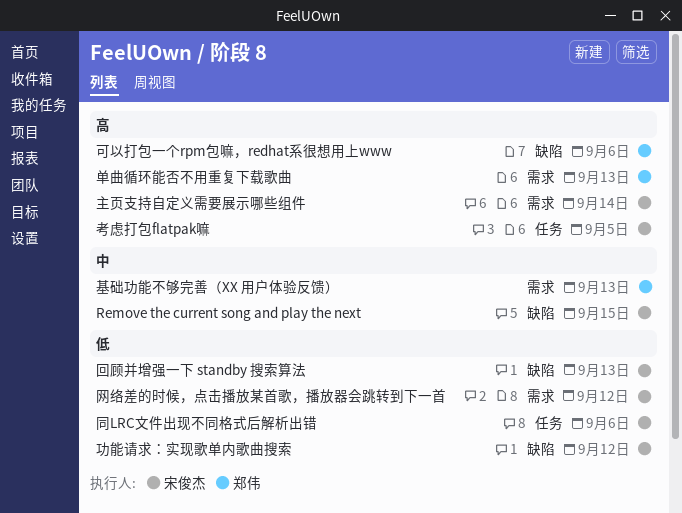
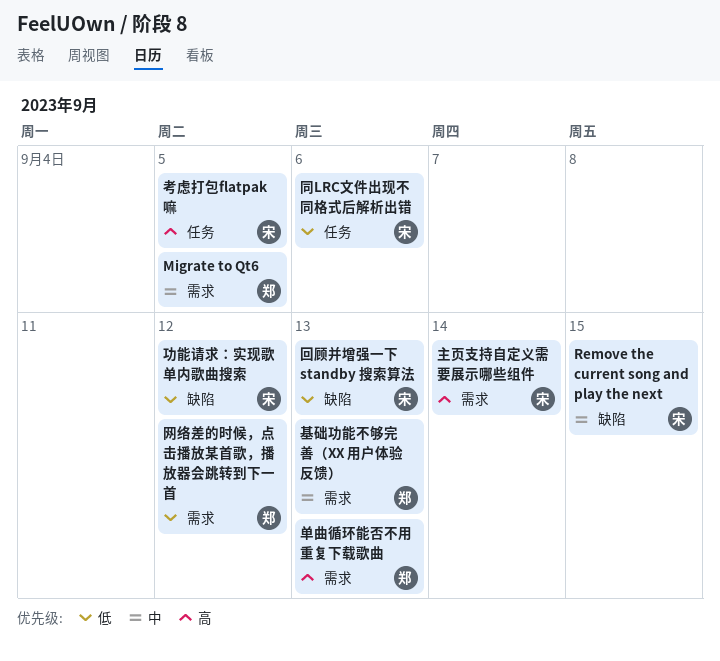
Migrate to Qt6: none -> present
可以打包一个rpm包嘛，redhat系很想用上www: present -> none
网络差的时候，点击播放某首歌，播放器会跳转到下一首, owner: 宋俊杰 -> 郑伟

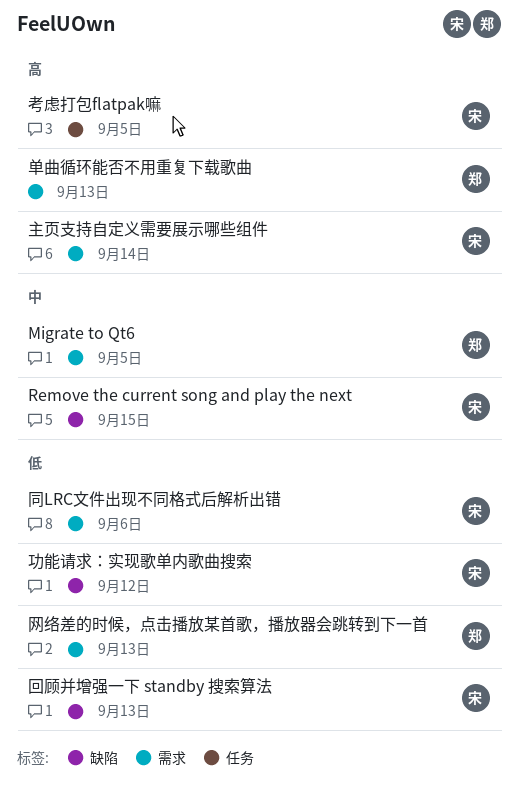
同LRC文件出现不同格式后解析出错, label: 任务 -> 需求
基础功能不够完善（XX 用户体验反馈）: present -> none
网络差的时候，点击播放某首歌，播放器会跳转到下一首, due: Sep 12 -> Sep 13

